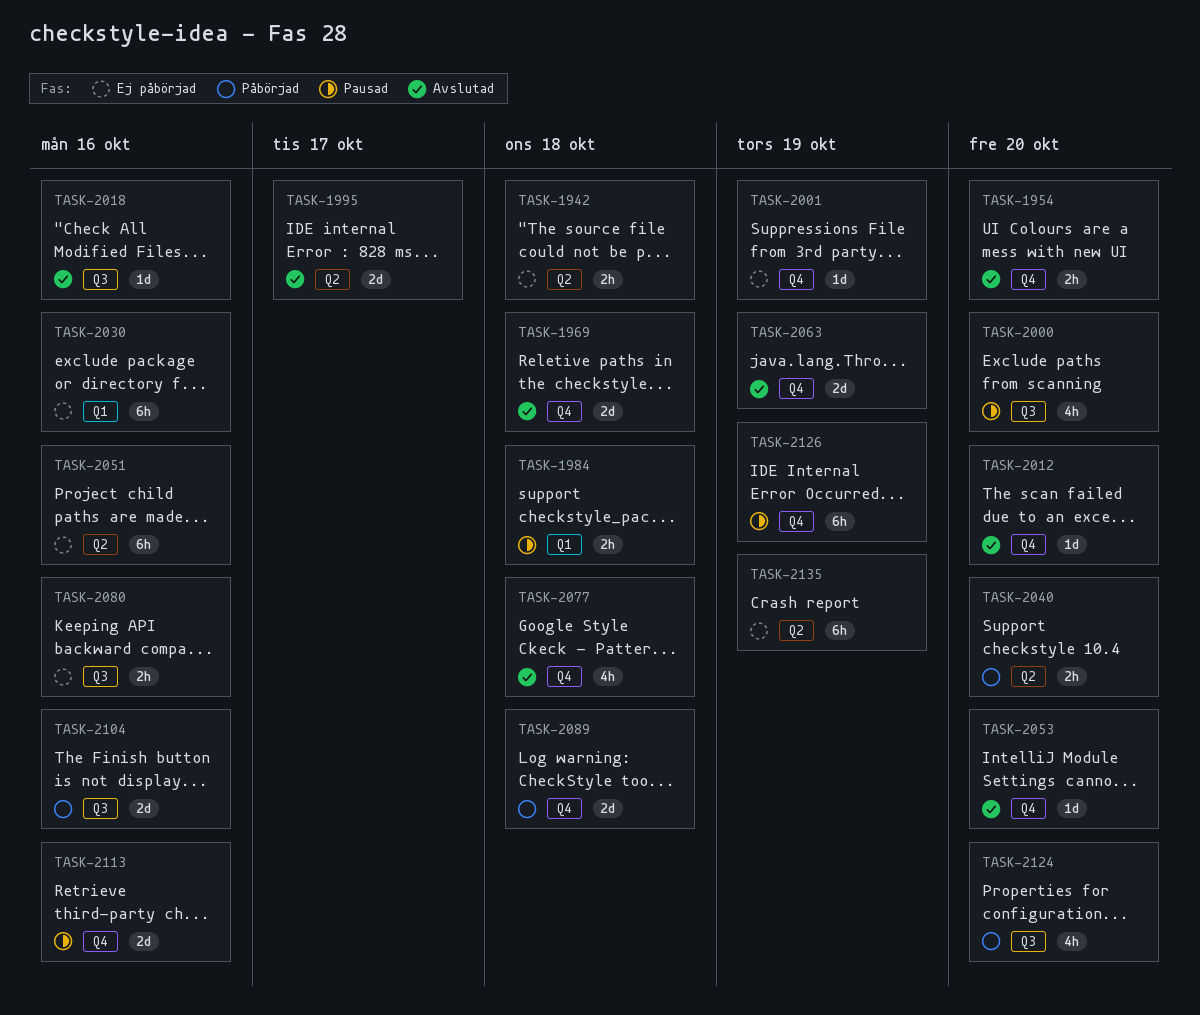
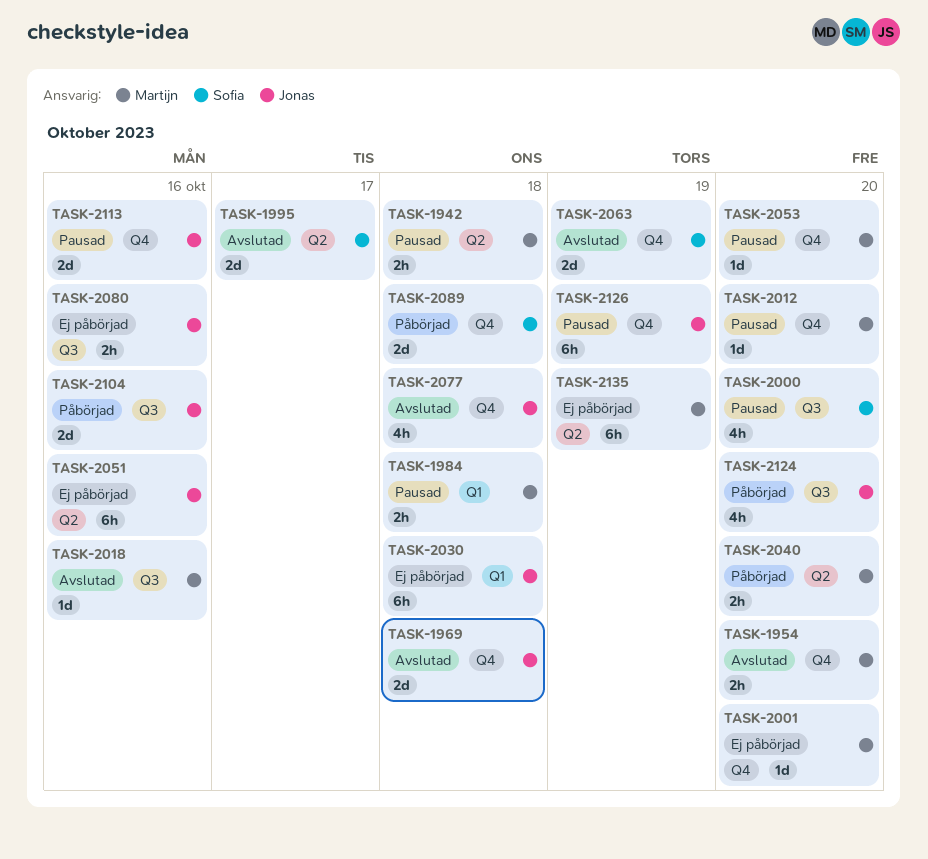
TASK-1942, status: Ej påbörjad -> Pausad
TASK-2001, due: Oct 19 -> Oct 20
TASK-2012, status: Avslutad -> Pausad
TASK-2030, due: Oct 16 -> Oct 18
TASK-2053, status: Avslutad -> Pausad

